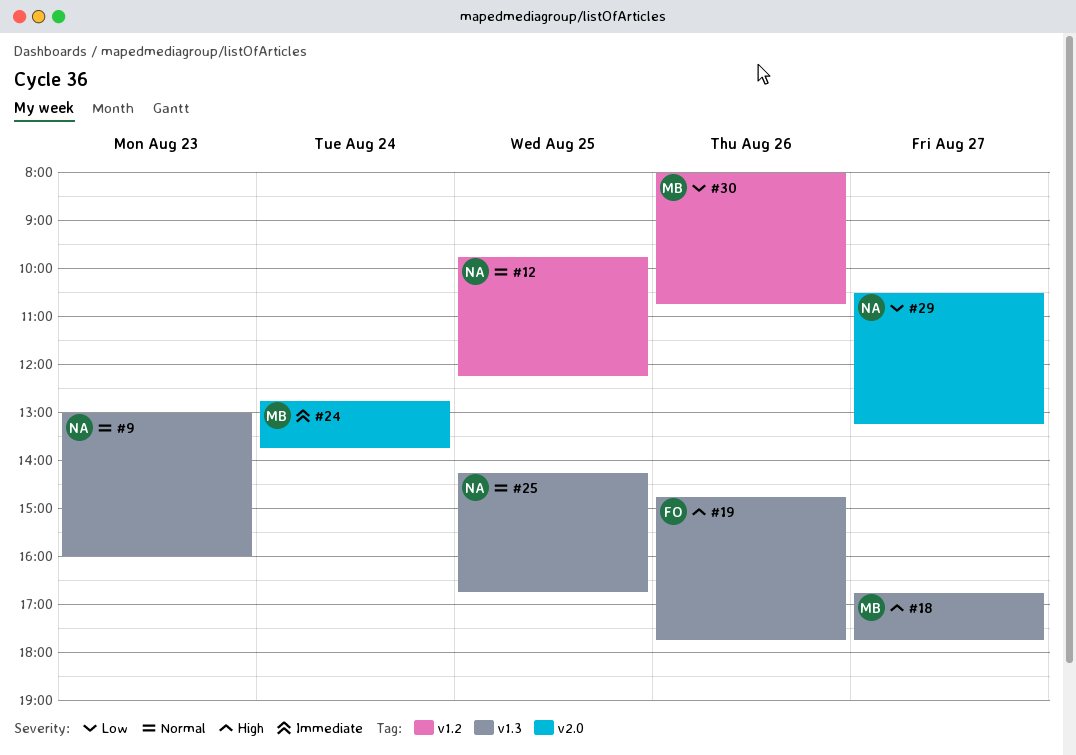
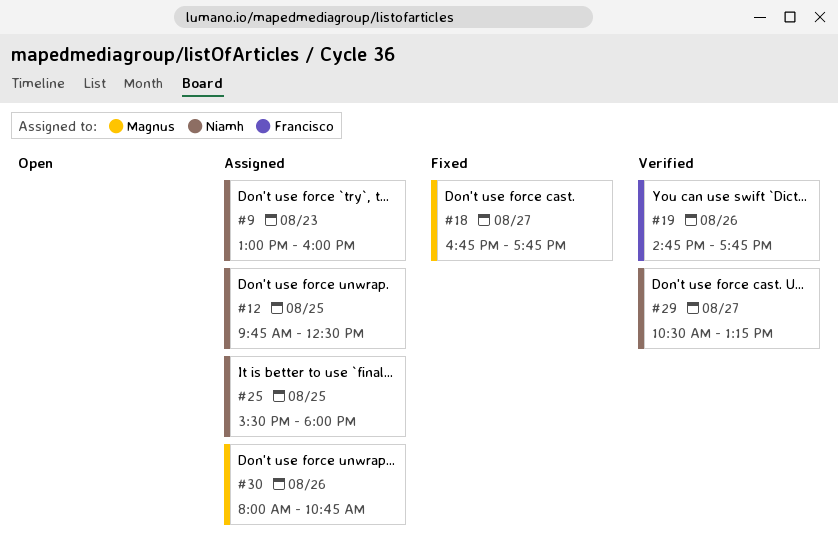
#12, ends: 12:15 -> 12:30
#24: present -> none
#25, begins: 14:15 -> 15:30
#25, ends: 16:45 -> 18:00

